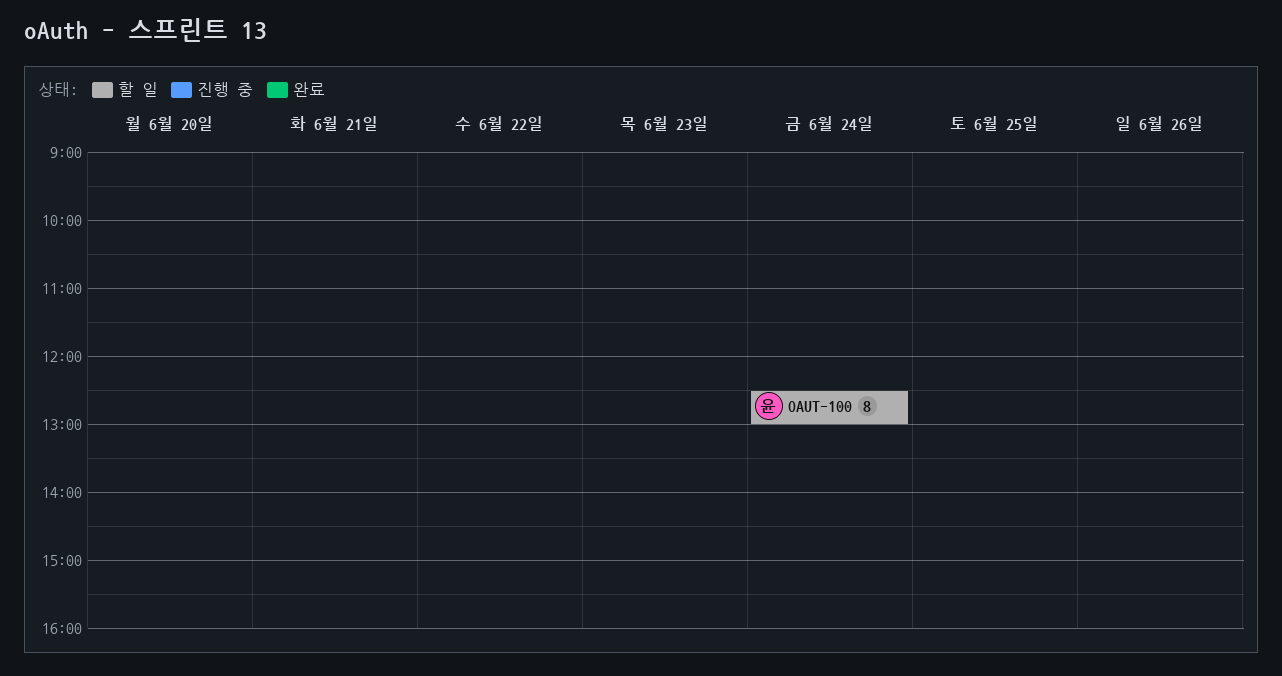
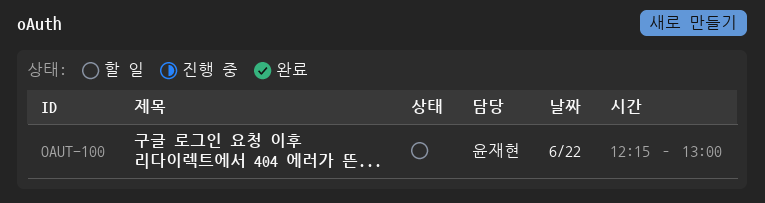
OAUT-100, day: Jun 24 -> Jun 22
OAUT-100, begins: 12:30 -> 12:15

